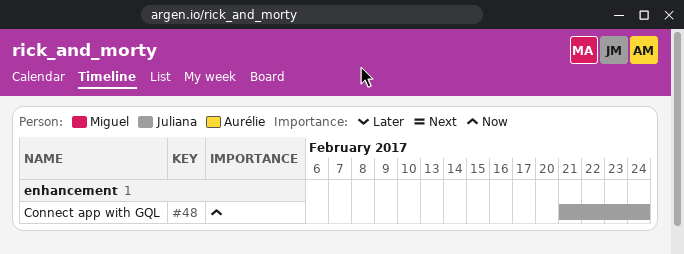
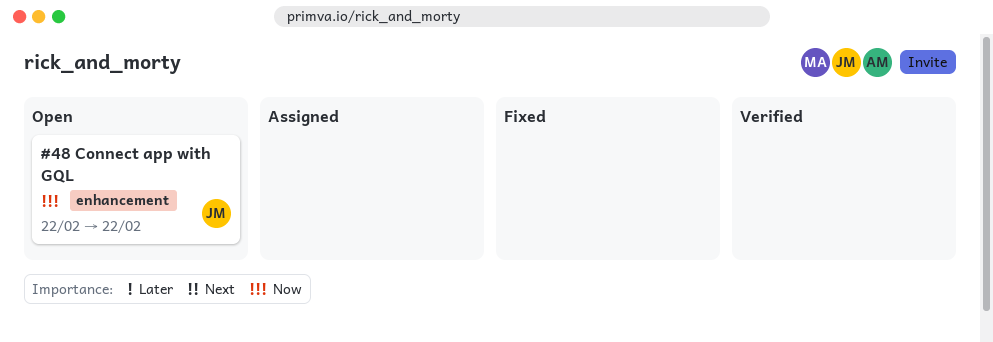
#48, start: Feb 21 -> Feb 22
#48, due: Feb 24 -> Feb 22

